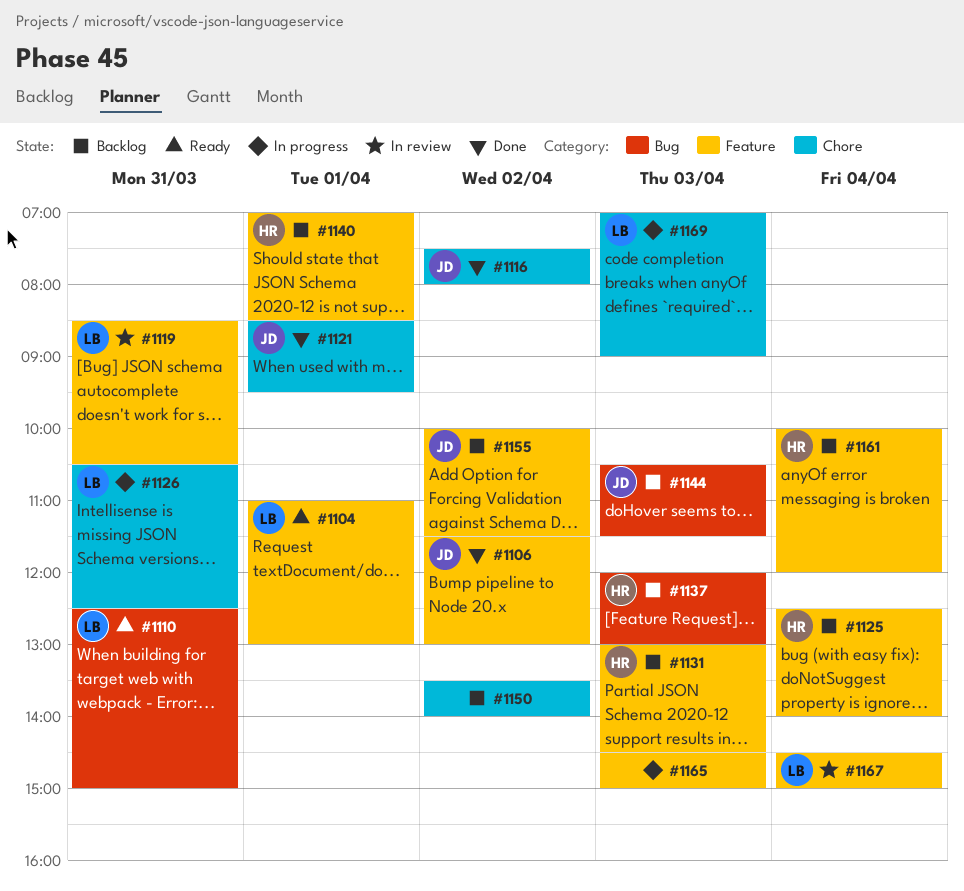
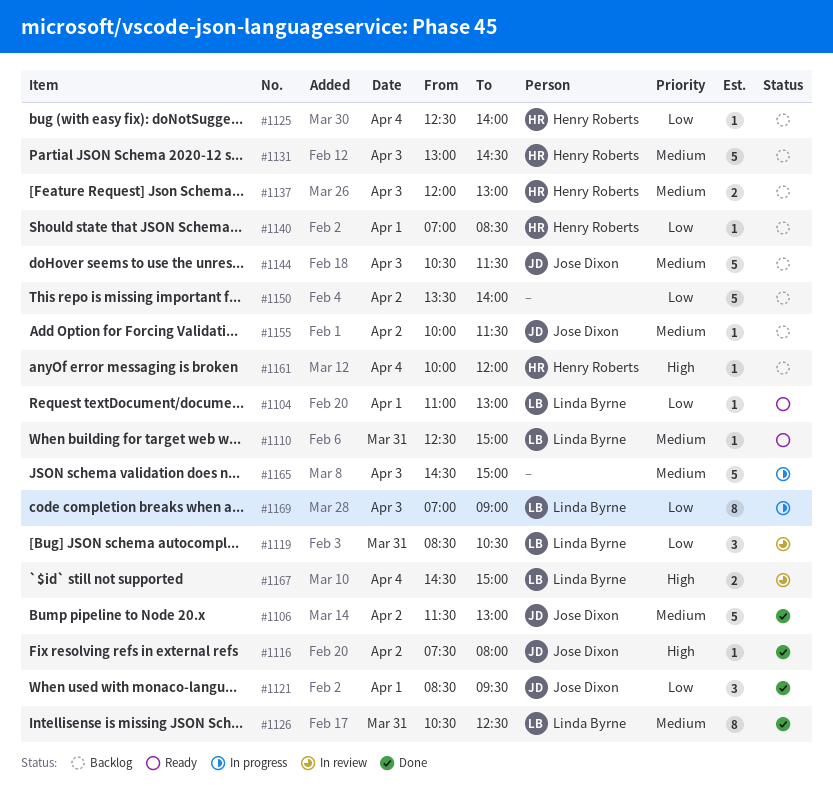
#1126, status: In progress -> Done

